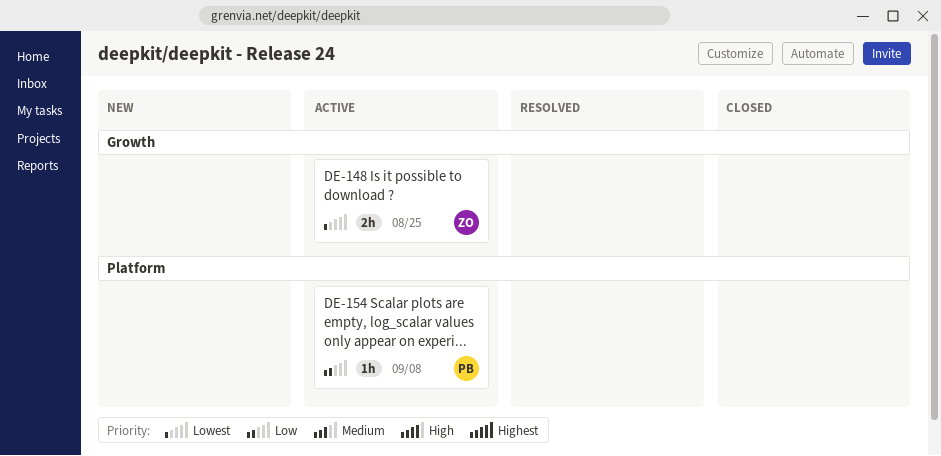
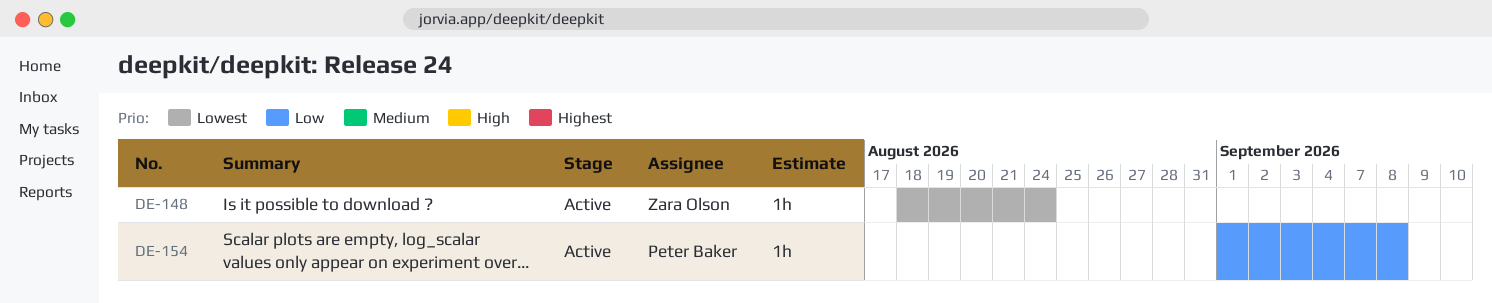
DE-148, estimate: 2h -> 1h
DE-148, due: Aug 25 -> Aug 24

